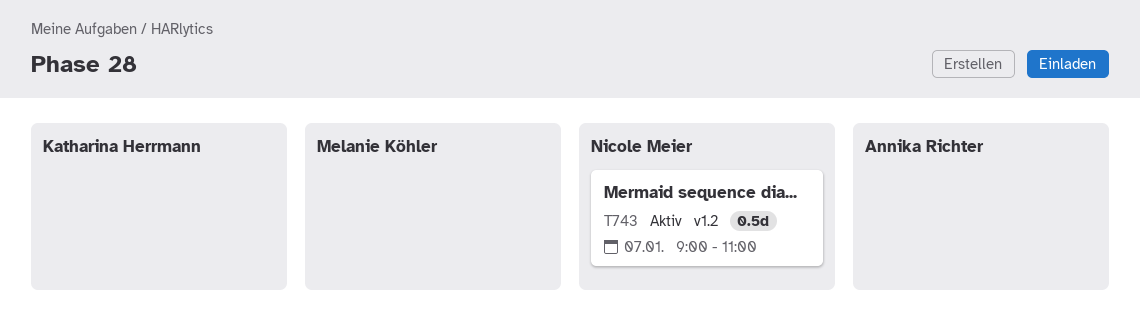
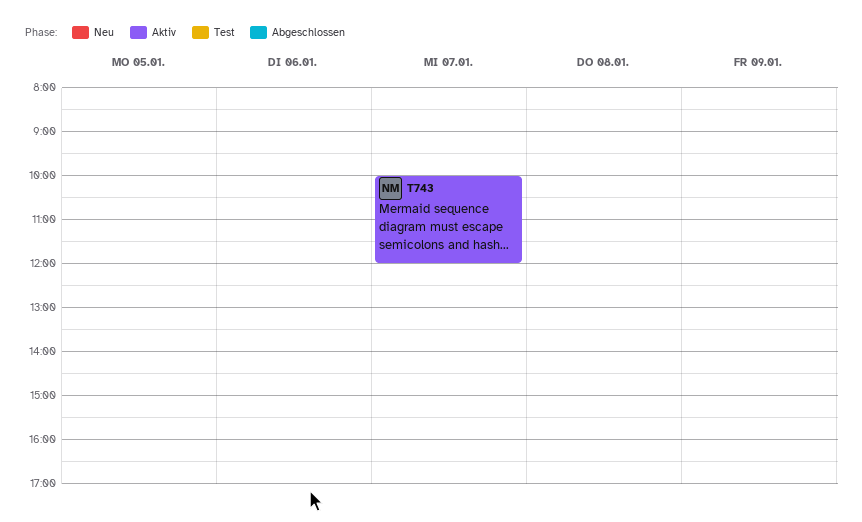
T743, begins: 09:00 -> 10:00
T743, ends: 11:00 -> 12:00

